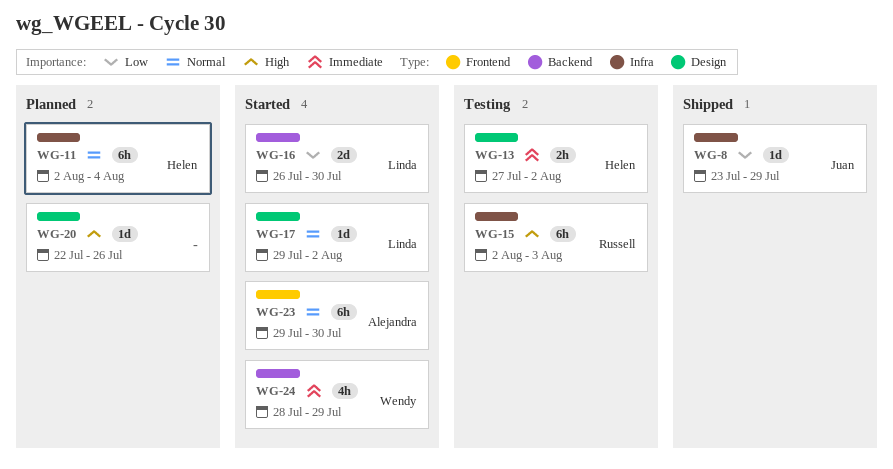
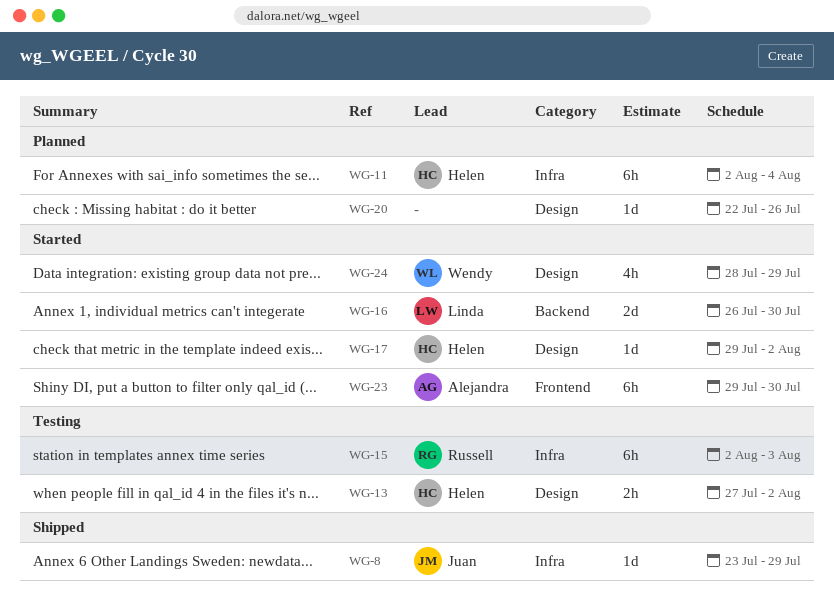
WG-17, owner: Linda -> Helen
WG-24, label: Backend -> Design

